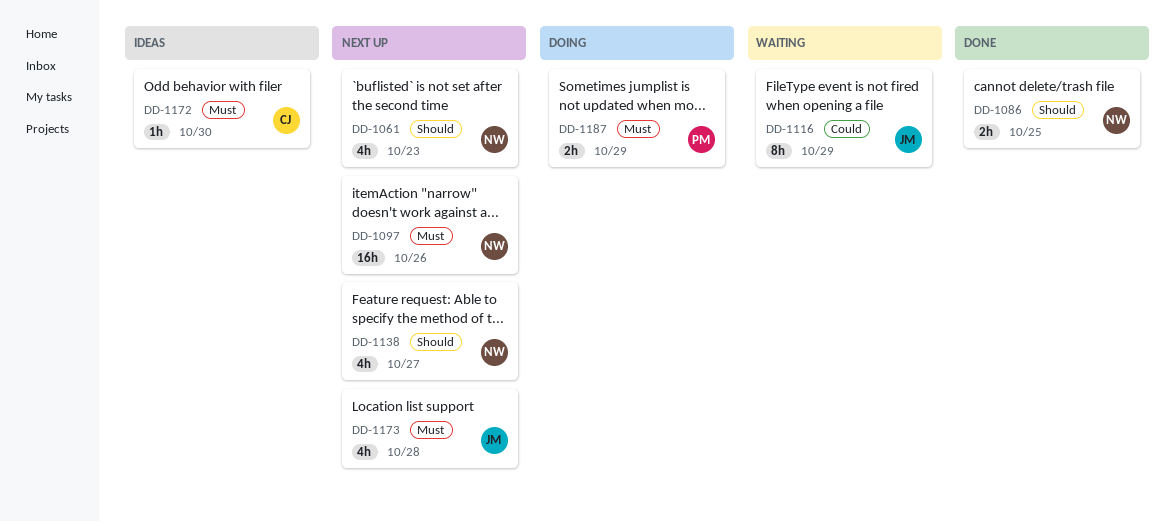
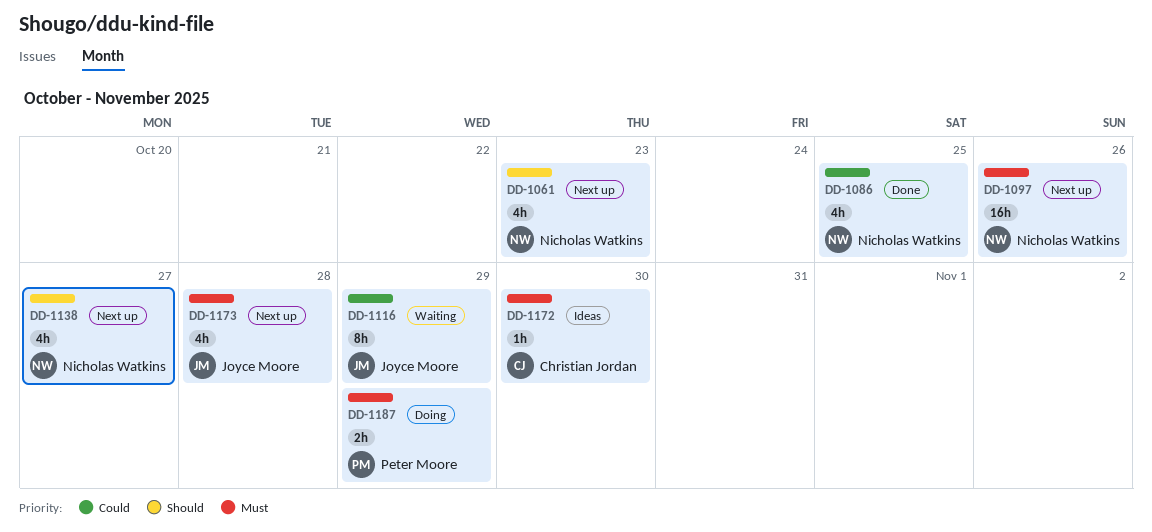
DD-1086, priority: Should -> Could
DD-1086, estimate: 2h -> 4h

